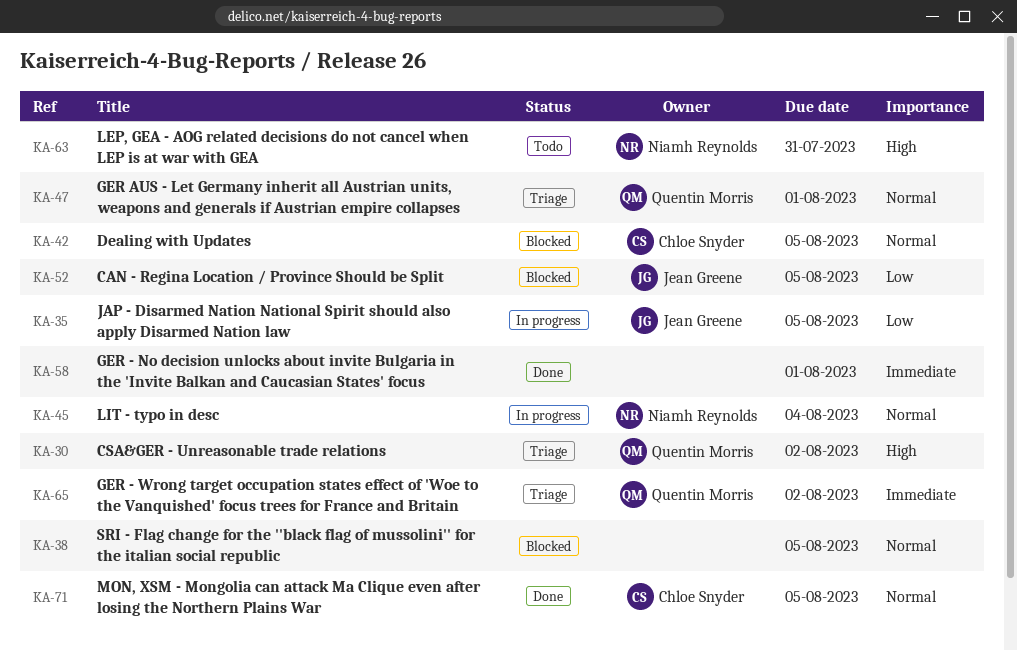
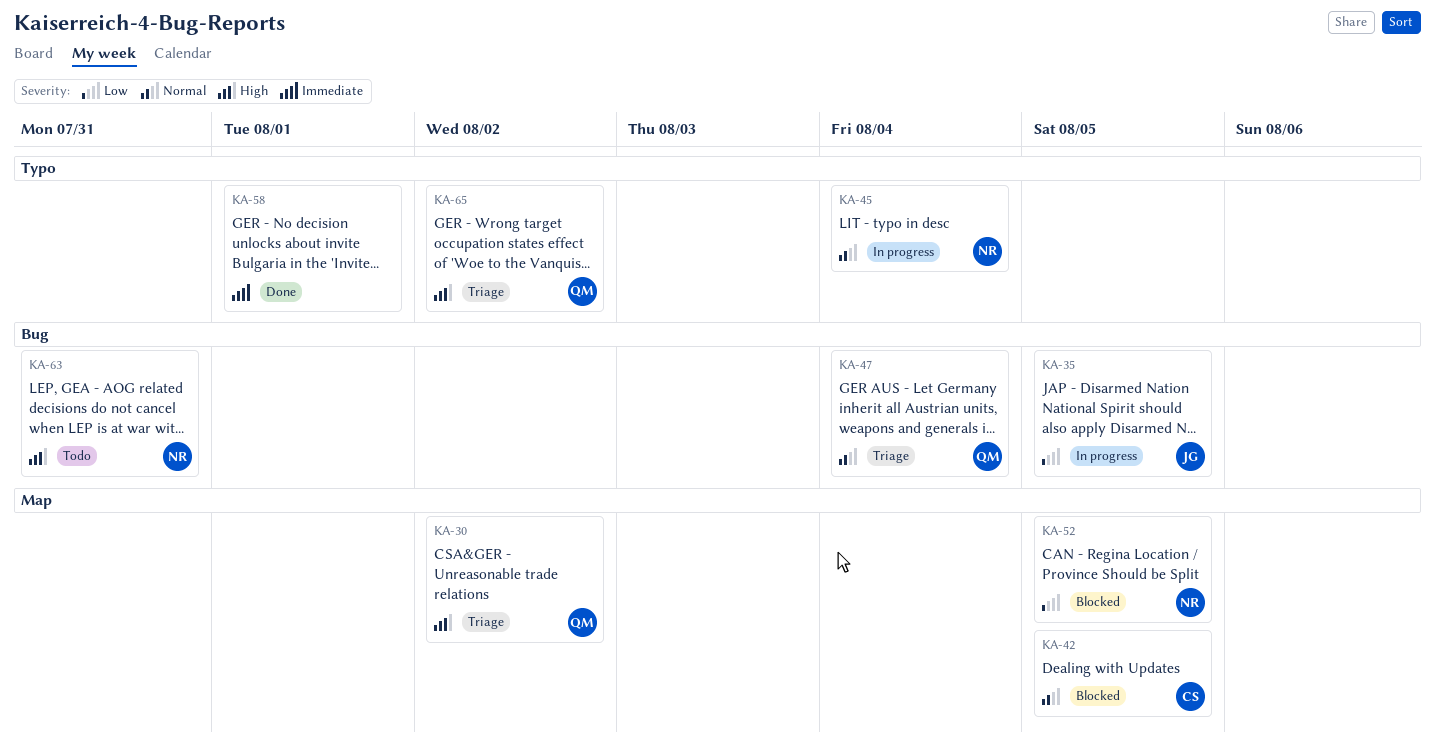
KA-38: present -> none
KA-47, due: Aug 1 -> Aug 4
KA-52, owner: Jean Greene -> Niamh Reynolds
KA-65, priority: Immediate -> High
KA-71: present -> none

